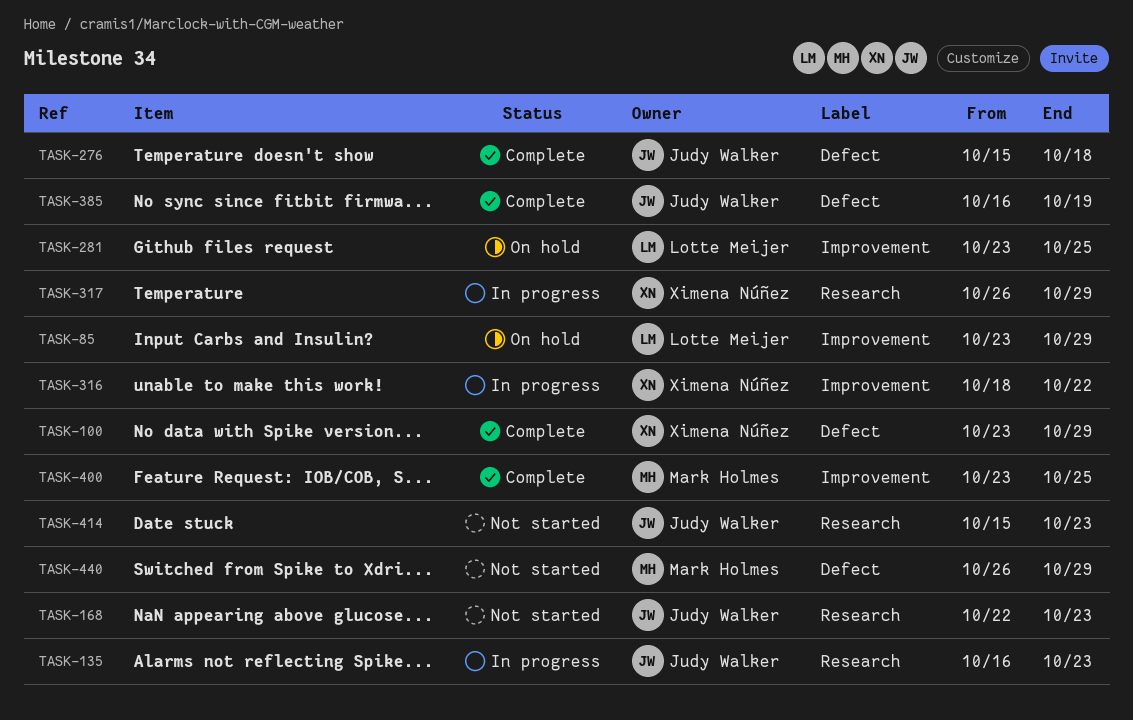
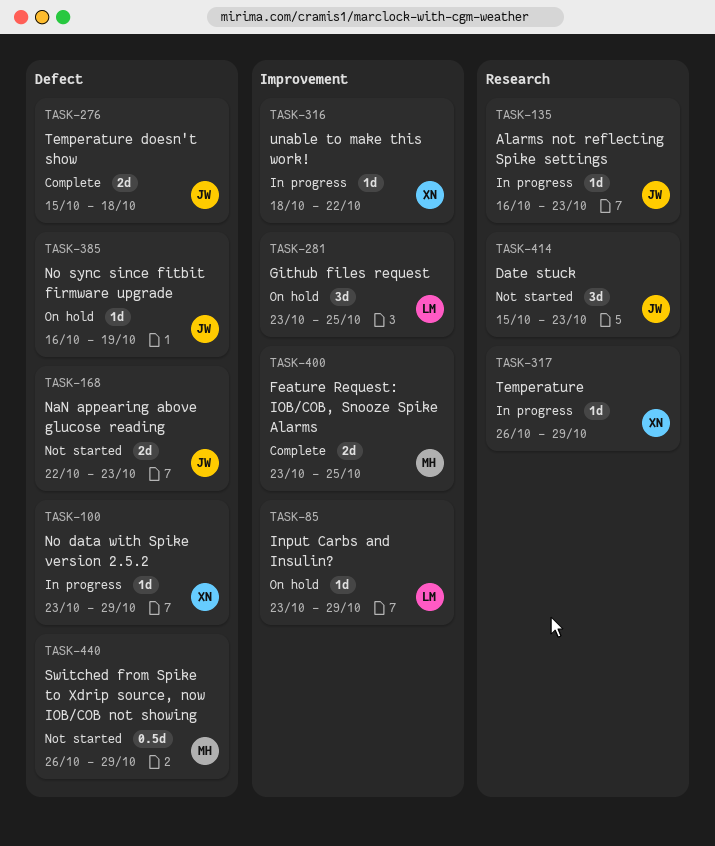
TASK-100, status: Complete -> In progress
TASK-168, label: Research -> Defect
TASK-385, status: Complete -> On hold

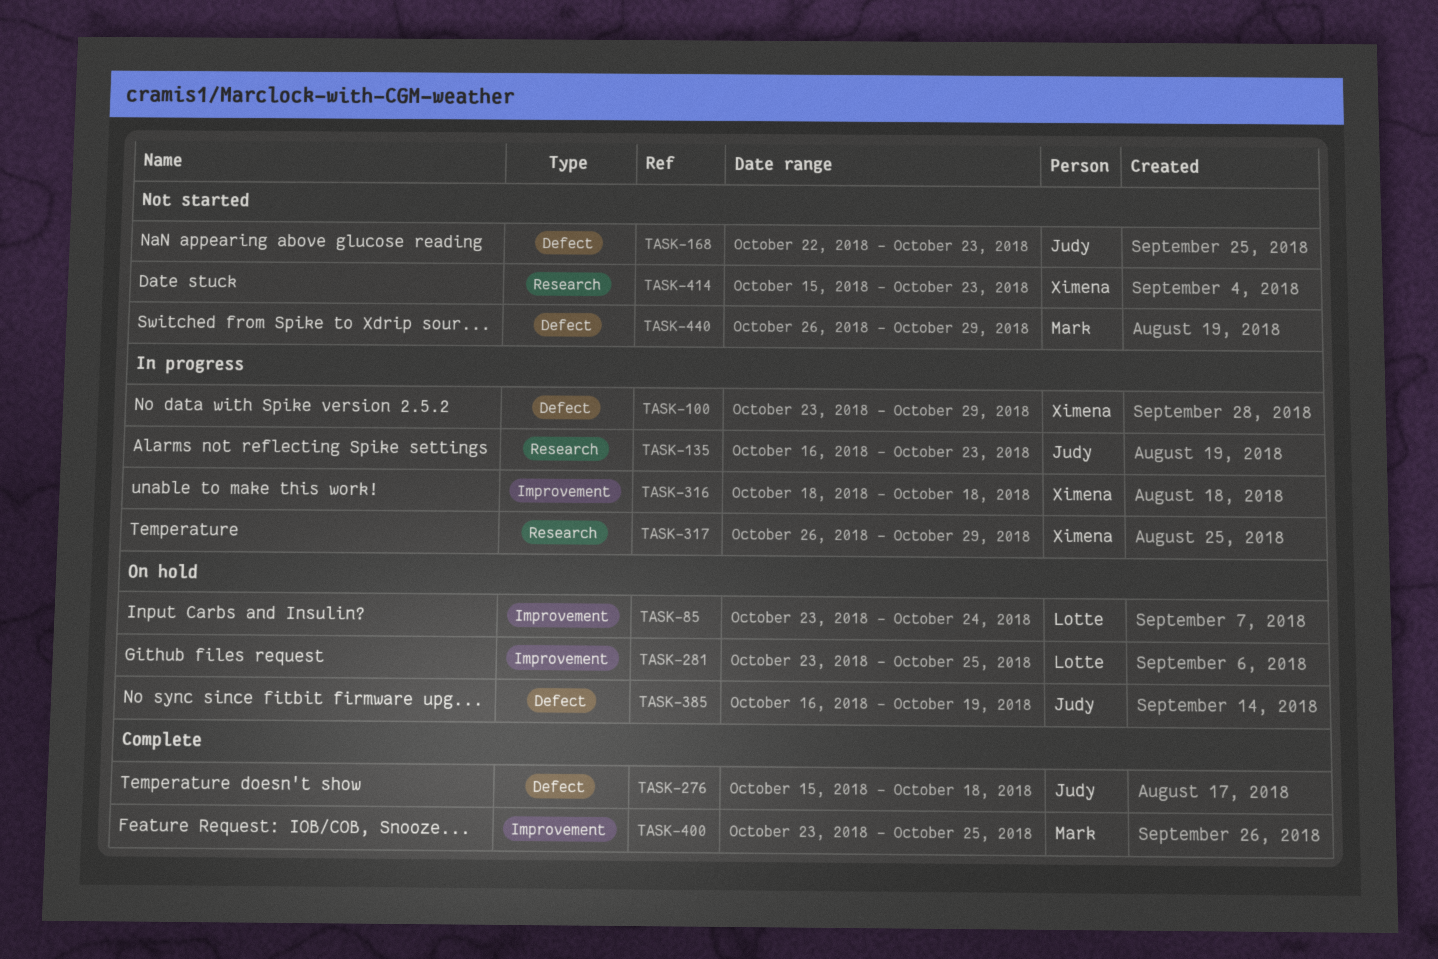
TASK-85, due: Oct 29 -> Oct 24
TASK-316, due: Oct 22 -> Oct 18
TASK-414, owner: Judy -> Ximena

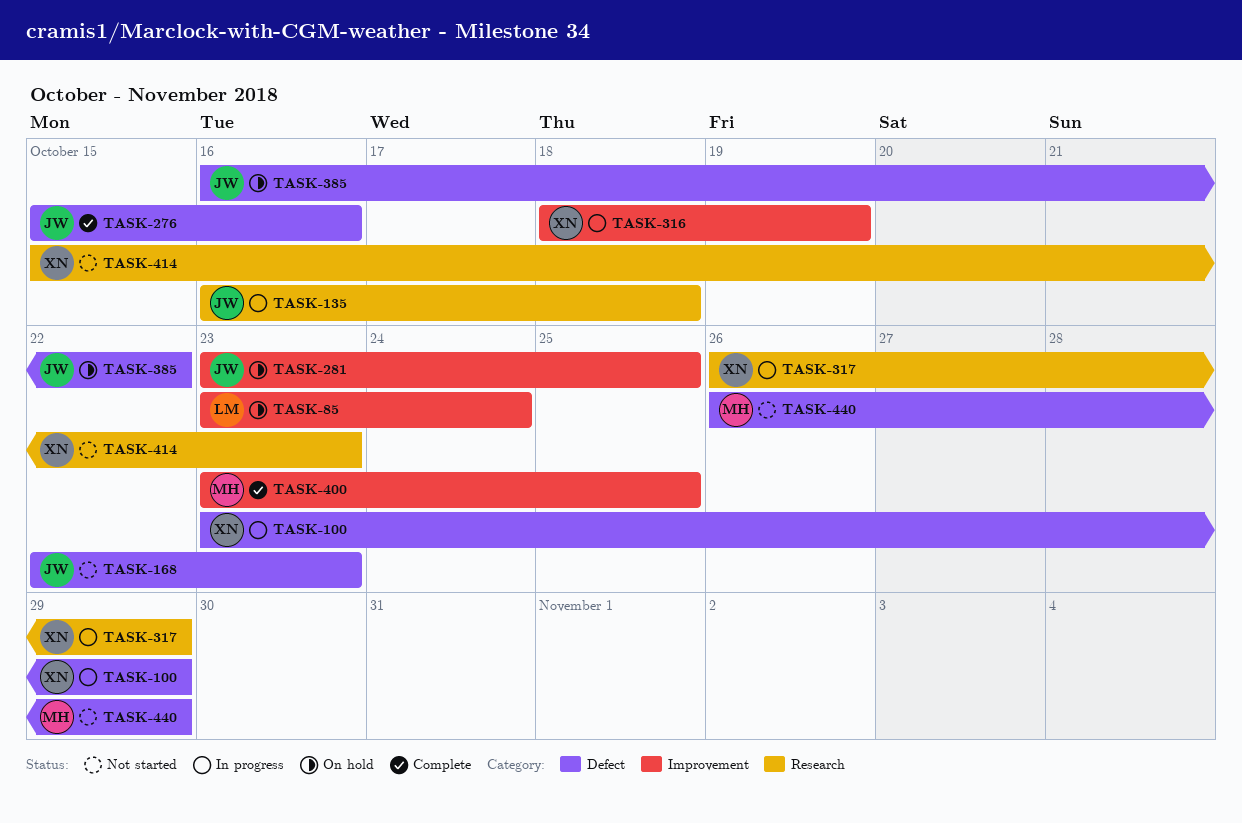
TASK-135, due: Oct 23 -> Oct 18
TASK-276, due: Oct 18 -> Oct 16
TASK-281, owner: Lotte -> Judy
TASK-316, due: Oct 18 -> Oct 19
TASK-385, due: Oct 19 -> Oct 22

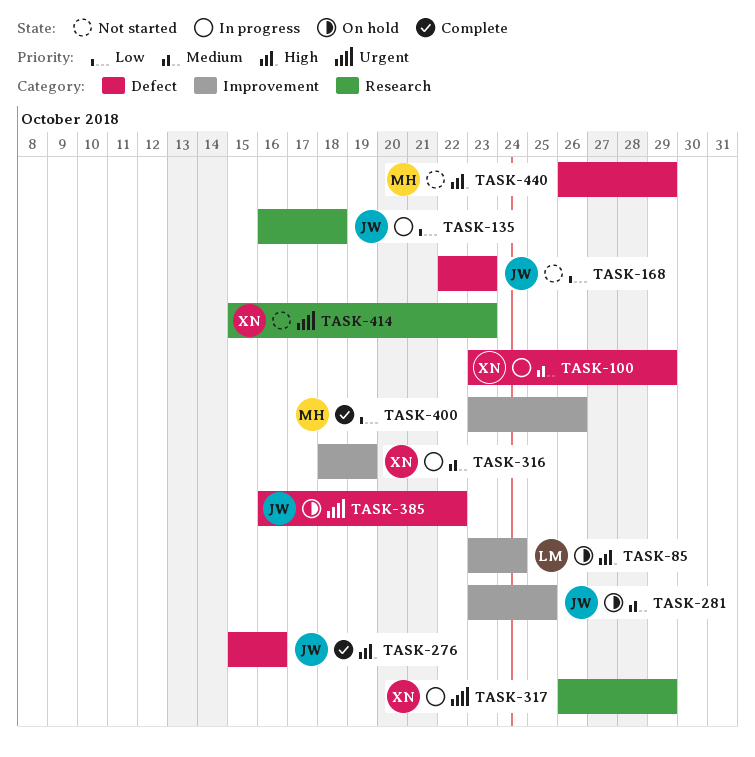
TASK-400, due: Oct 25 -> Oct 26

